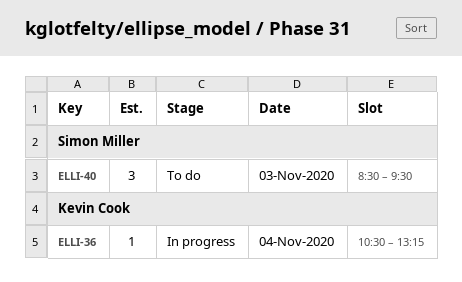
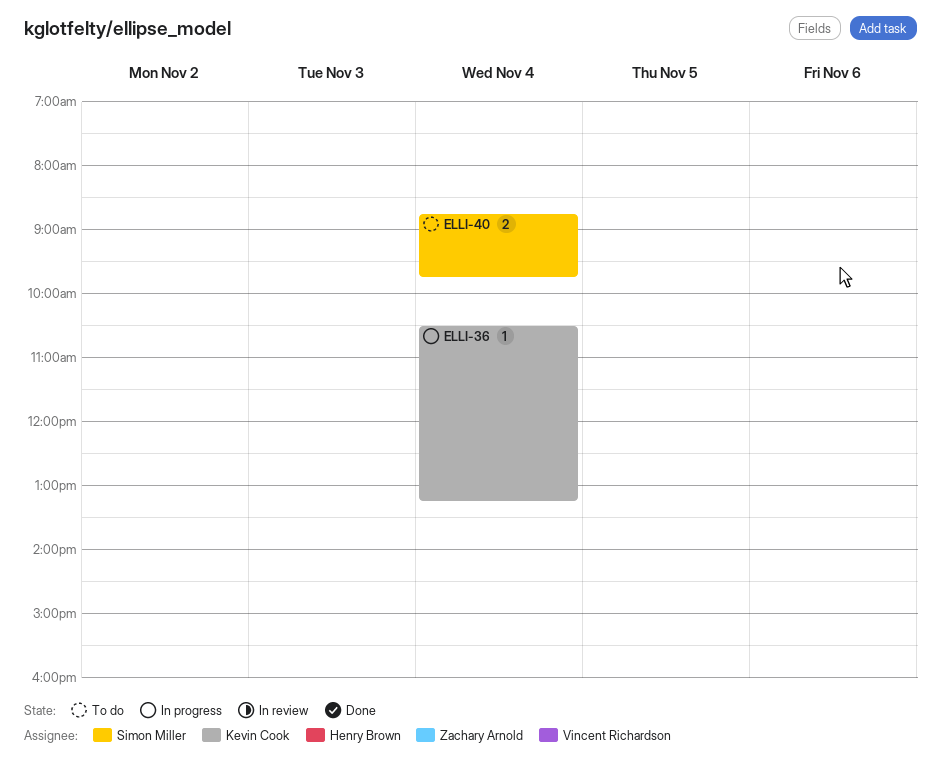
ELLI-40, estimate: 3 -> 2
ELLI-40, day: Nov 3 -> Nov 4
ELLI-40, begins: 08:30 -> 08:45
ELLI-40, ends: 09:30 -> 09:45

